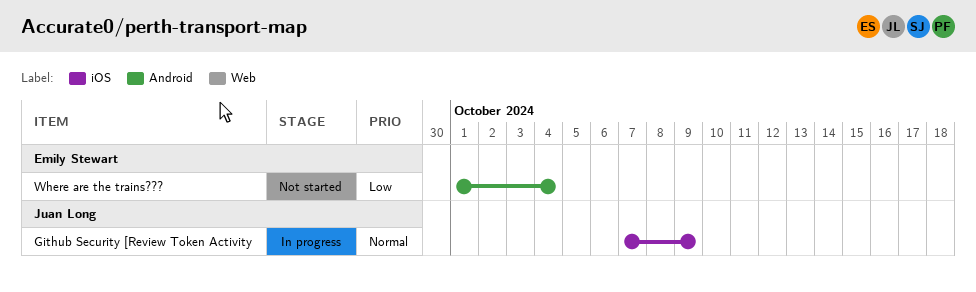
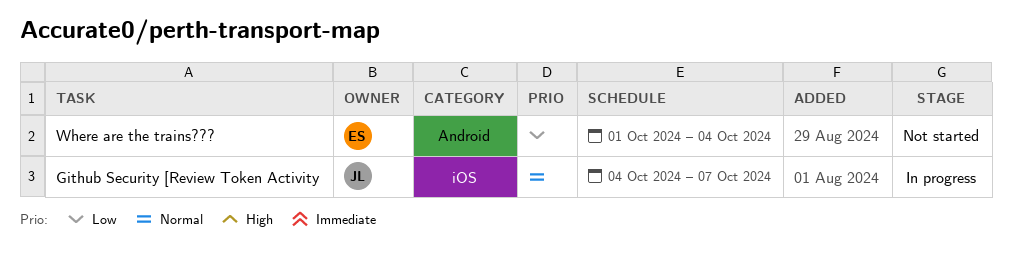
Github Security [Review Token Activity, start: Oct 7 -> Oct 4
Github Security [Review Token Activity, due: Oct 9 -> Oct 7

